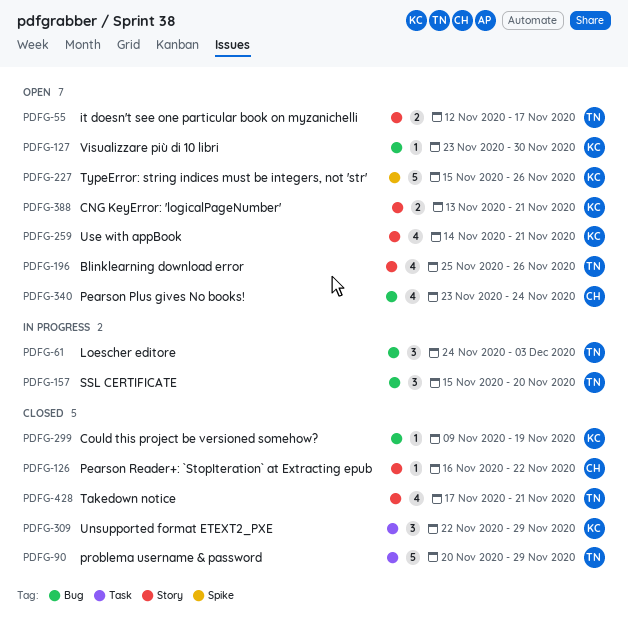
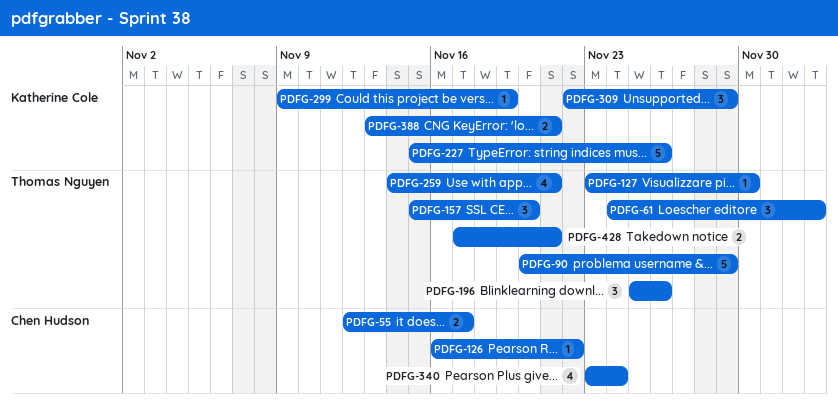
PDFG-55, owner: Thomas Nguyen -> Chen Hudson
PDFG-127, owner: Katherine Cole -> Thomas Nguyen
PDFG-196, estimate: 4 -> 3
PDFG-259, owner: Katherine Cole -> Thomas Nguyen
PDFG-428, estimate: 4 -> 2

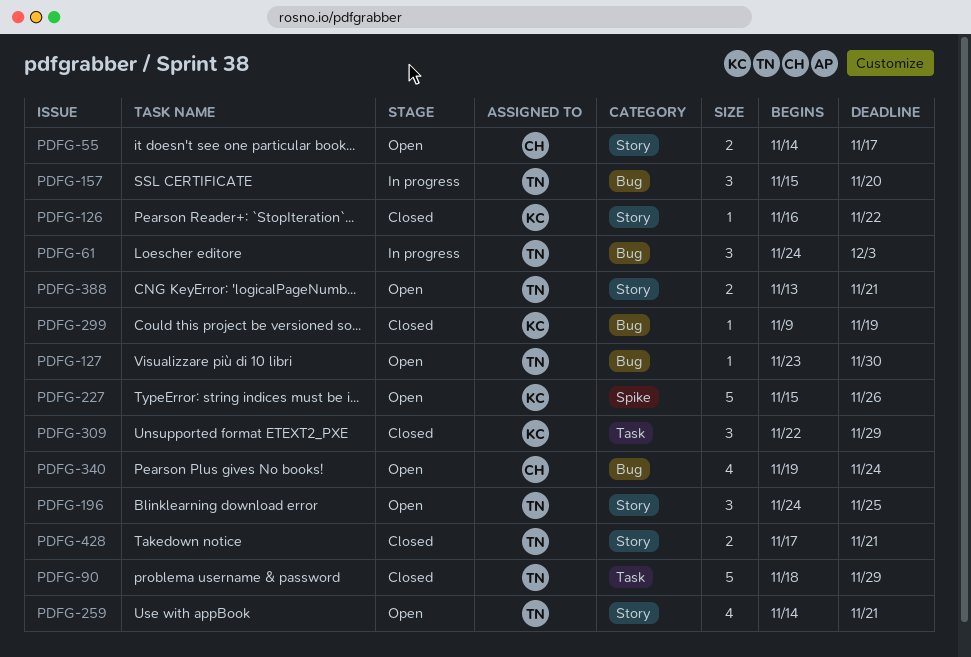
PDFG-55, start: Nov 12 -> Nov 14
PDFG-90, start: Nov 20 -> Nov 18
PDFG-126, owner: Chen Hudson -> Katherine Cole
PDFG-196, start: Nov 25 -> Nov 24
PDFG-196, due: Nov 26 -> Nov 25
PDFG-340, start: Nov 23 -> Nov 19
PDFG-388, owner: Katherine Cole -> Thomas Nguyen

